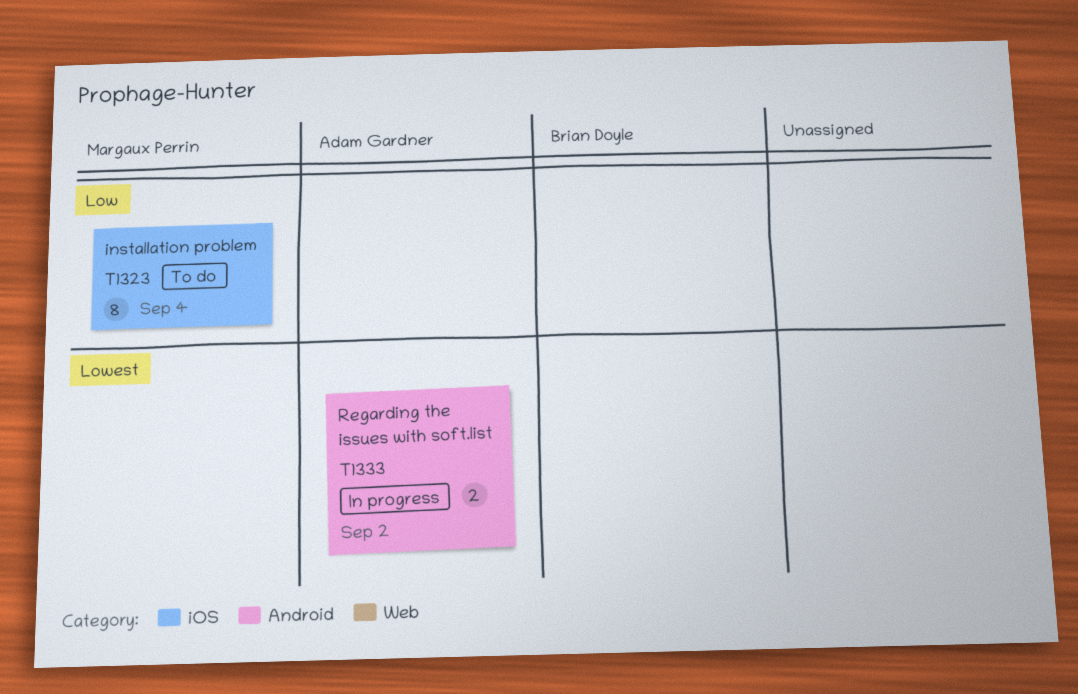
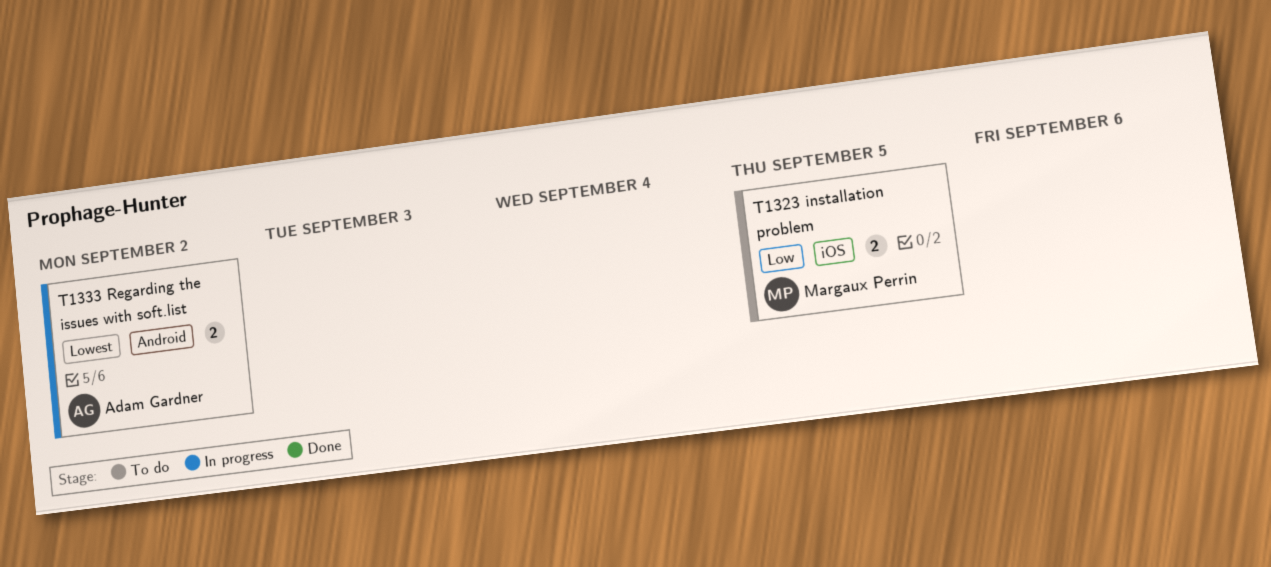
T1323, estimate: 8 -> 2
T1323, due: Sep 4 -> Sep 5

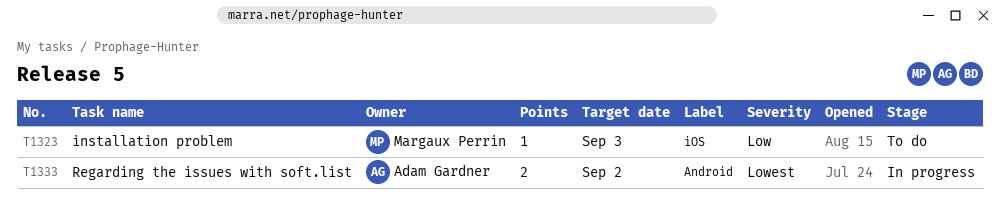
T1323, estimate: 2 -> 1
T1323, due: Sep 5 -> Sep 3

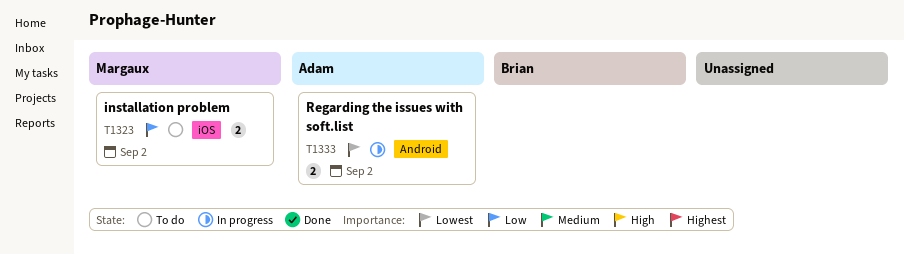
T1323, estimate: 1 -> 2
T1323, due: Sep 3 -> Sep 2

